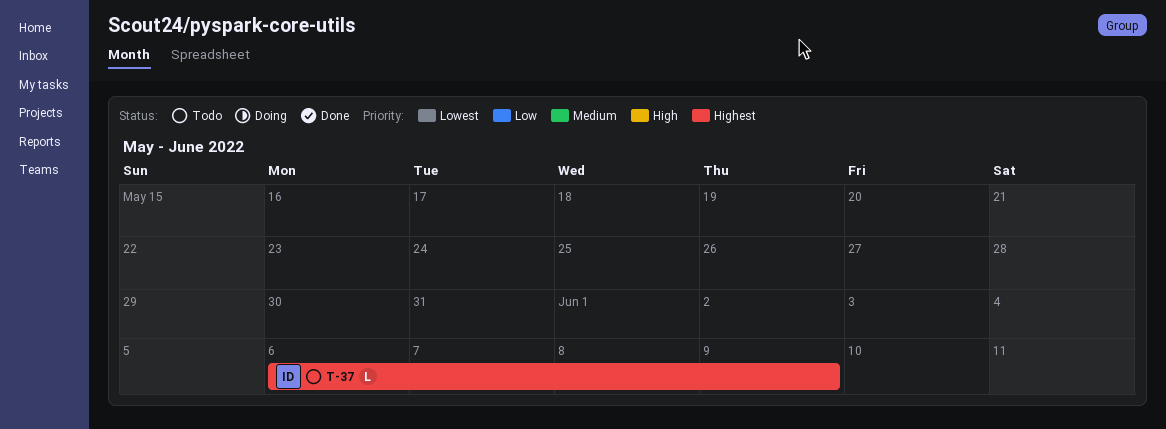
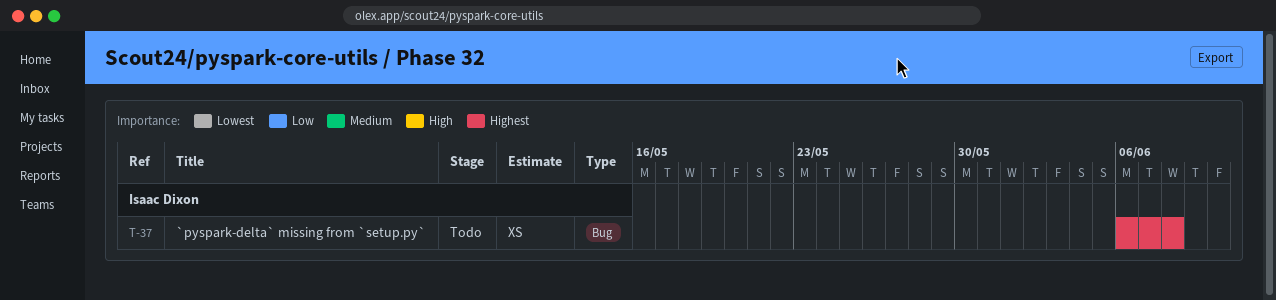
T-37, estimate: L -> XS
T-37, due: Jun 9 -> Jun 8

